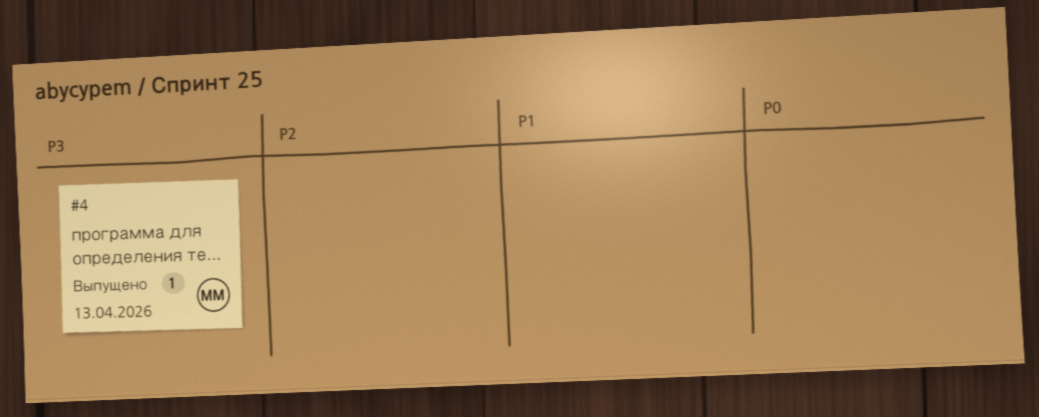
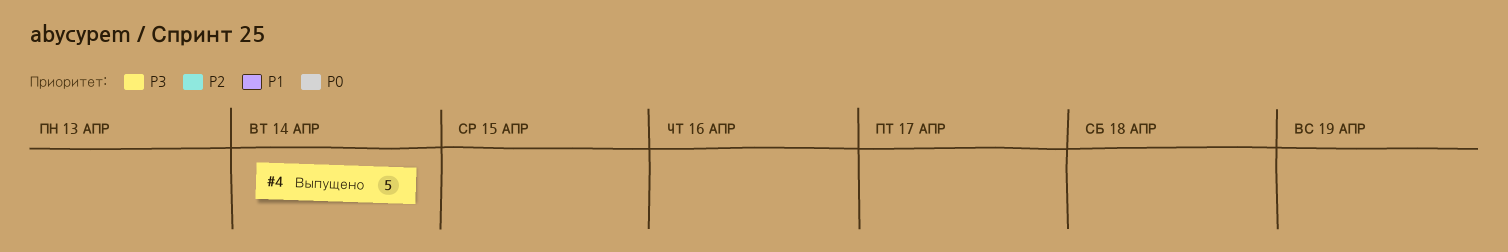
#4, estimate: 1 -> 5
#4, due: Apr 13 -> Apr 14

